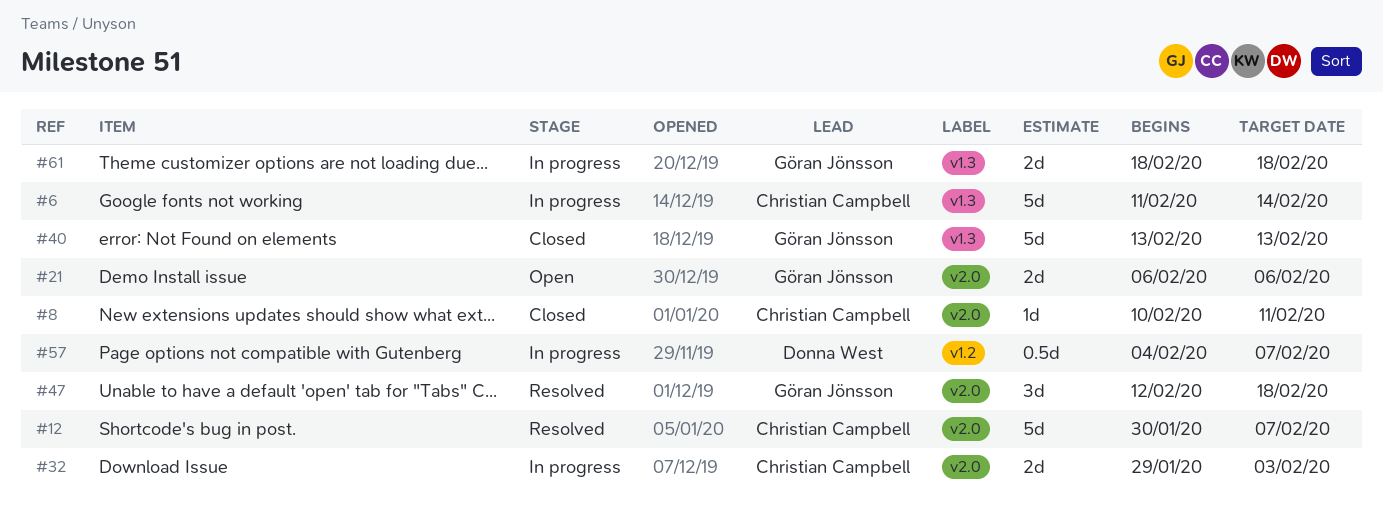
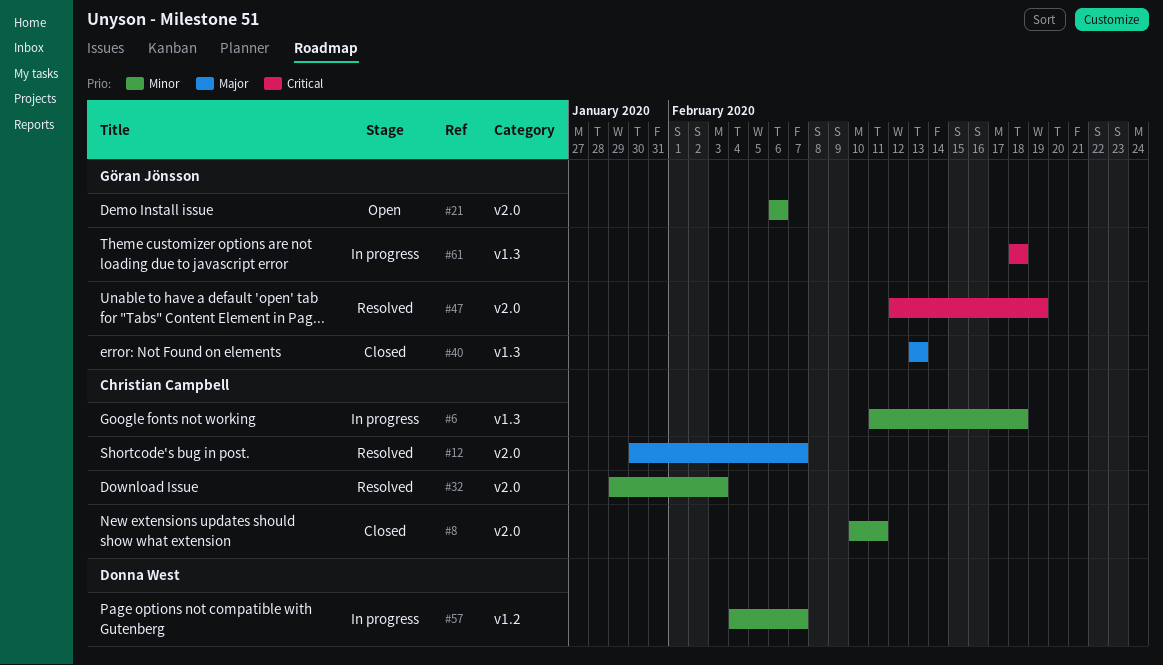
#6, due: Feb 14 -> Feb 18
#32, status: In progress -> Resolved
#47, due: Feb 18 -> Feb 19

